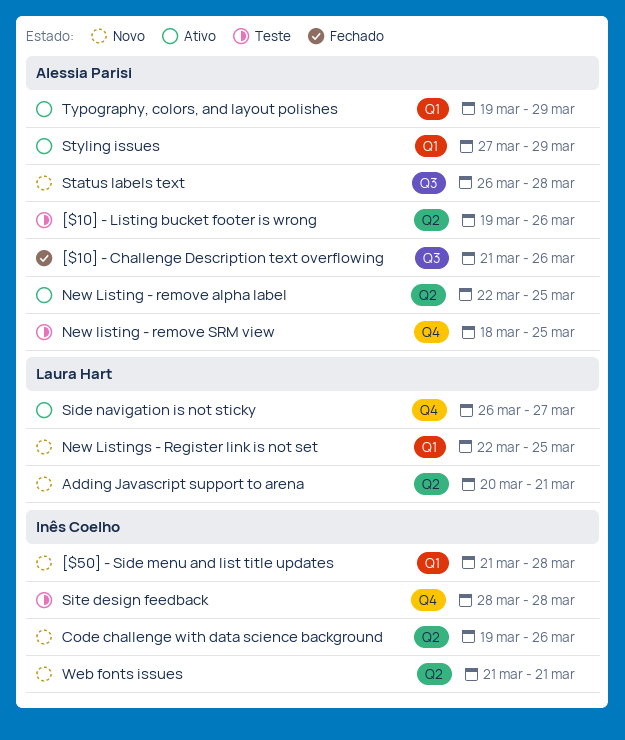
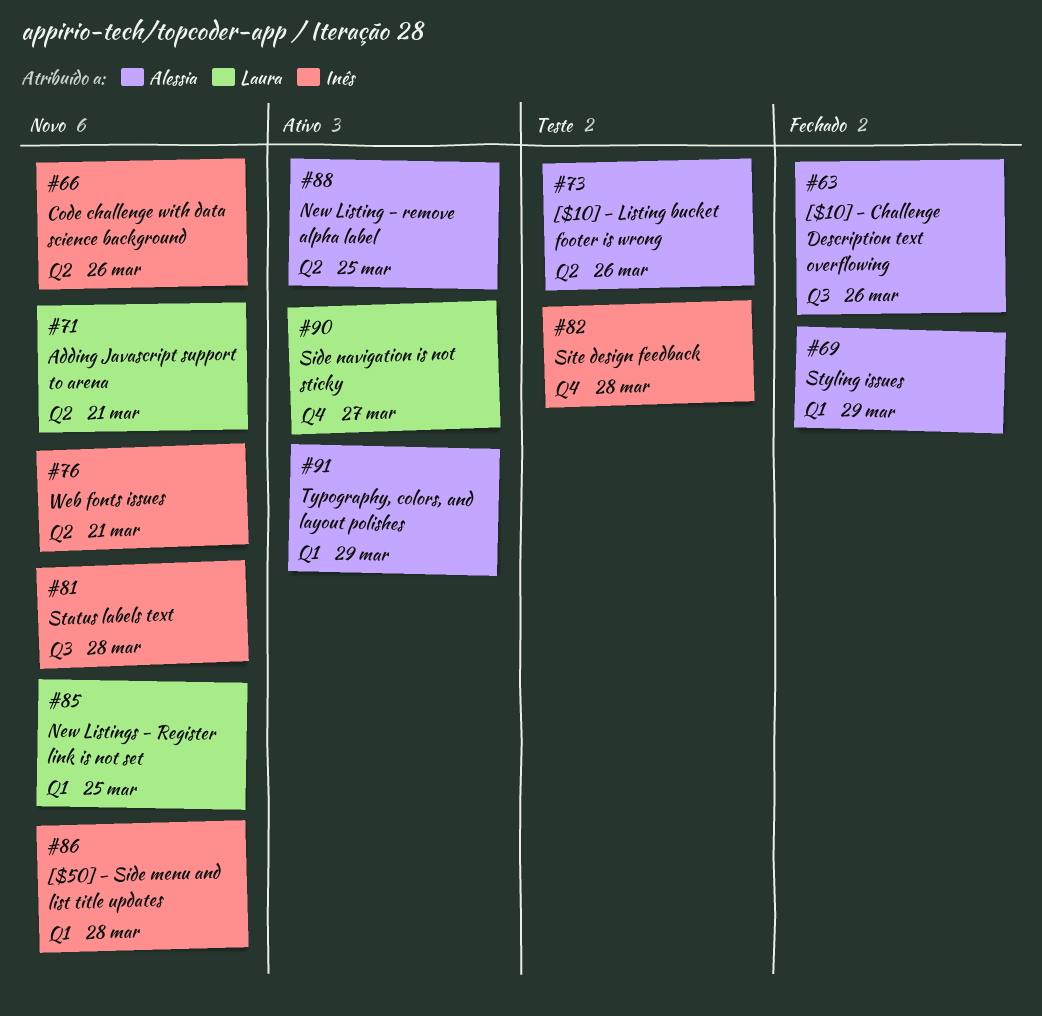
New listing - remove SRM view: present -> none
Status labels text, owner: Alessia Parisi -> Inês Coelho
Styling issues, status: Ativo -> Fechado

